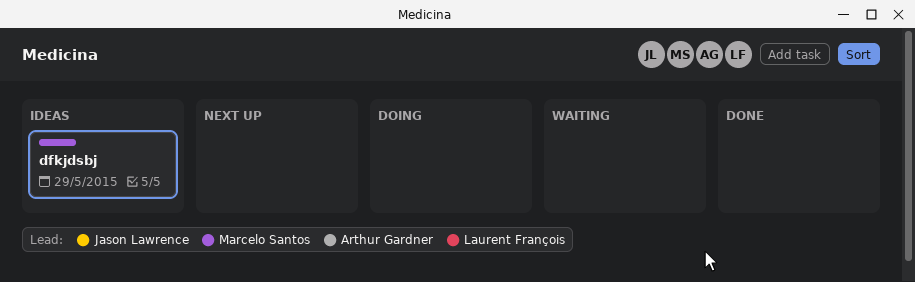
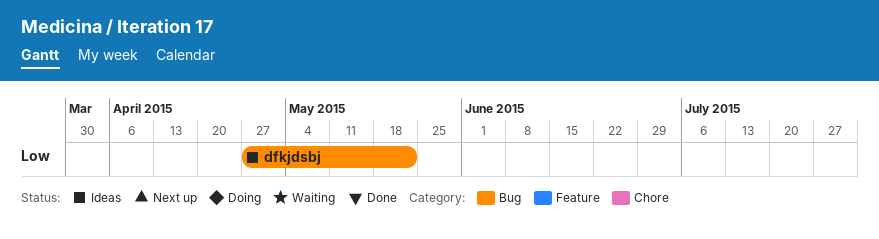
dfkjdsbj, due: May 29 -> May 22

